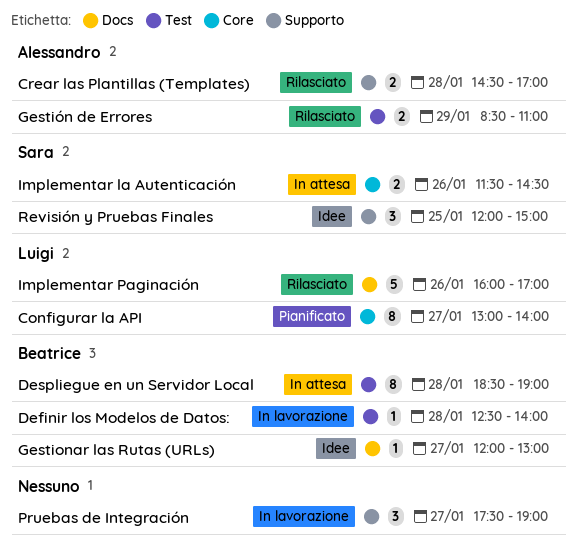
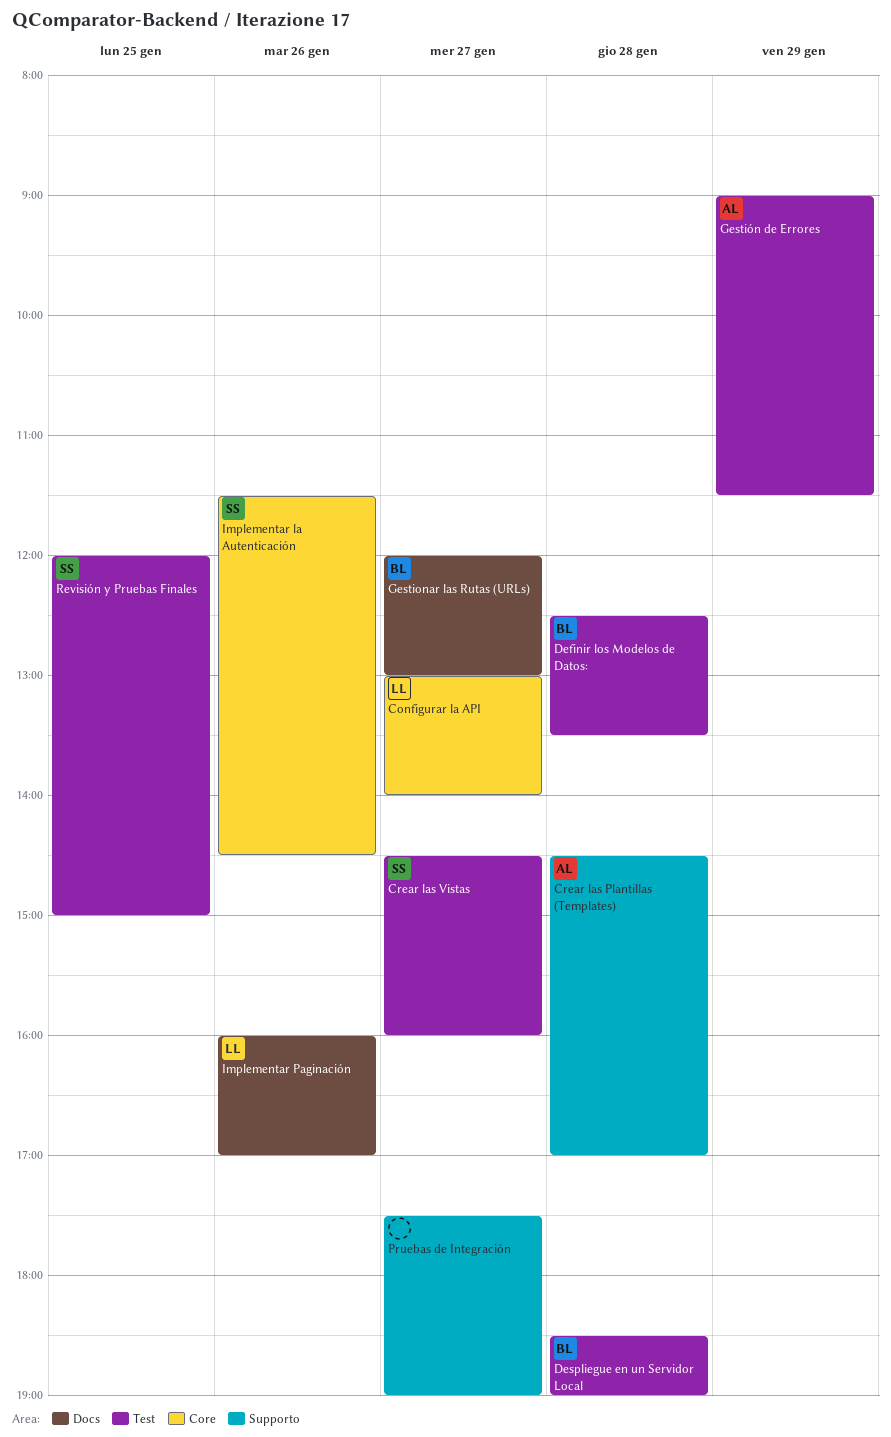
Crear las Vistas: none -> present
Definir los Modelos de Datos:, ends: 14:00 -> 13:30
Gestión de Errores, begins: 08:30 -> 09:00
Gestión de Errores, ends: 11:00 -> 11:30
Revisión y Pruebas Finales, label: Supporto -> Test

